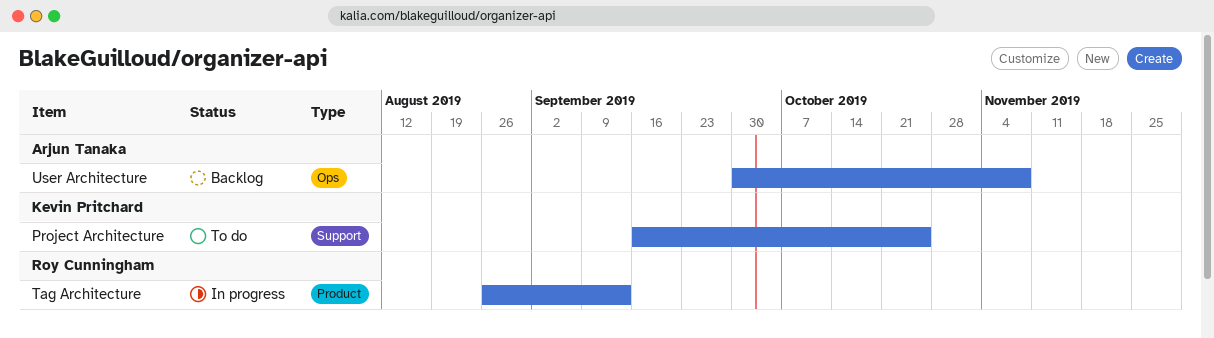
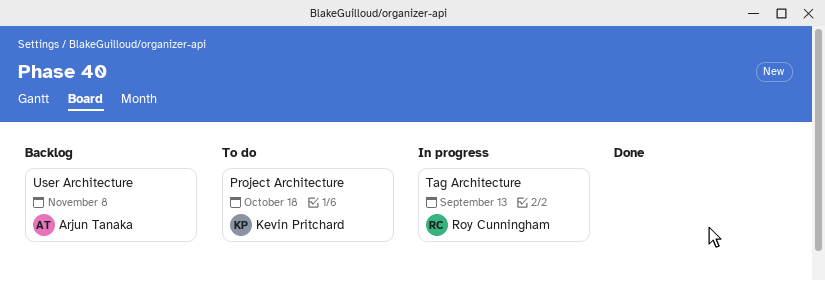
Project Architecture, due: Oct 25 -> Oct 18

